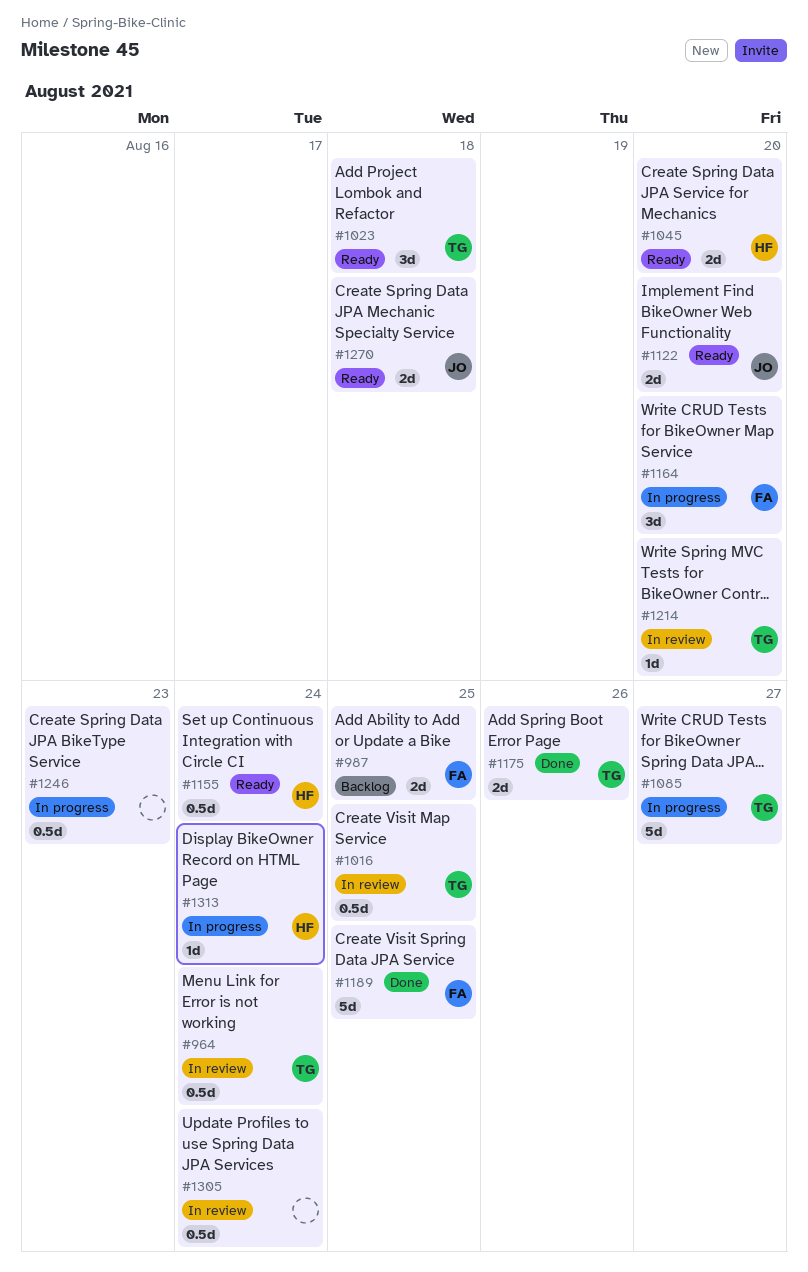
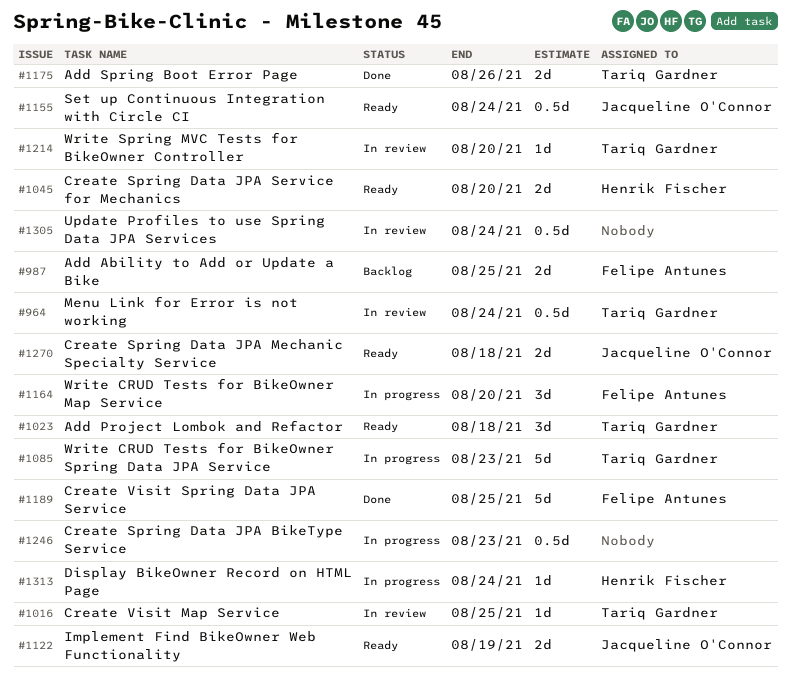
#1016, estimate: 0.5d -> 1d
#1085, due: Aug 27 -> Aug 23
#1122, due: Aug 20 -> Aug 19
#1155, owner: Henrik Fischer -> Jacqueline O'Connor

